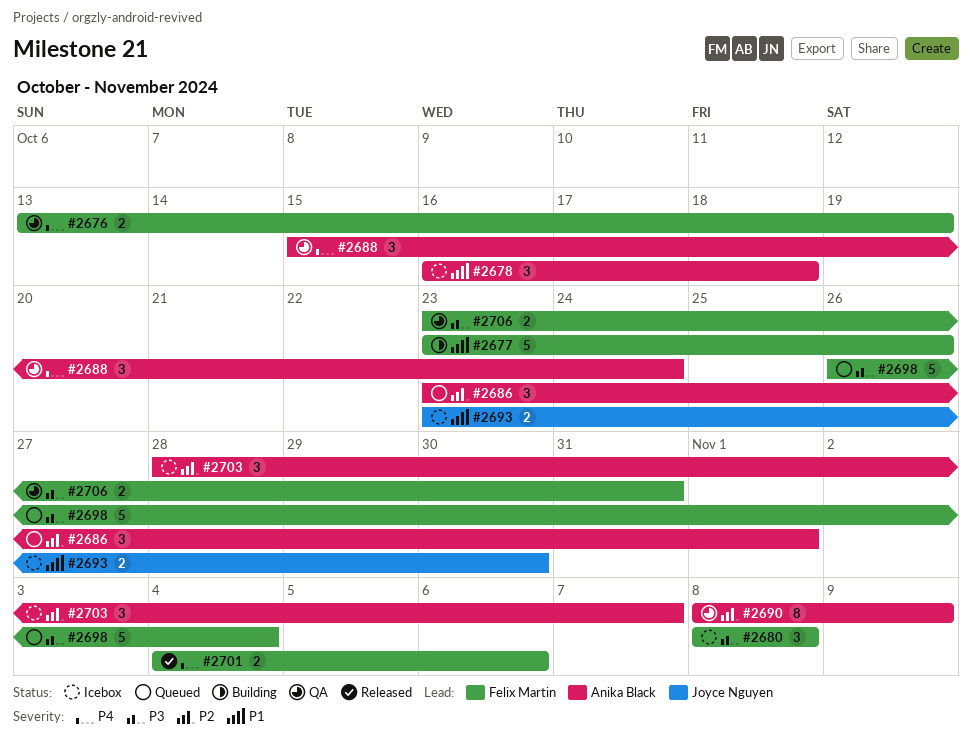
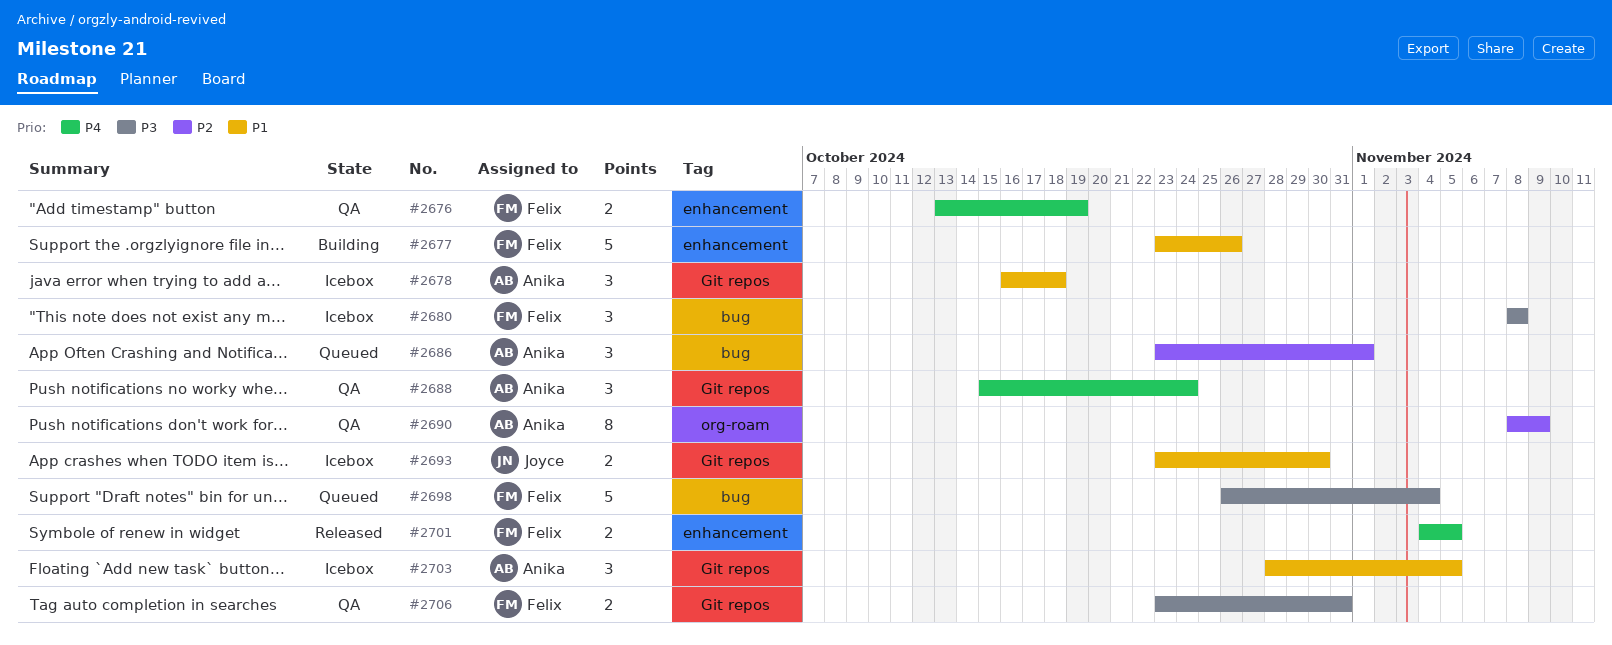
#2701, due: Nov 6 -> Nov 5
#2703, priority: P2 -> P1
#2703, due: Nov 7 -> Nov 5

